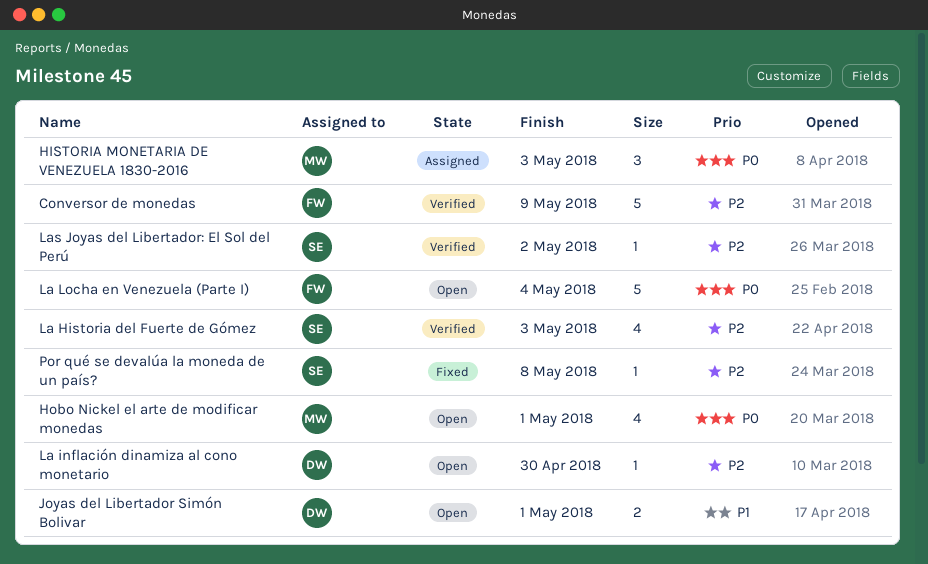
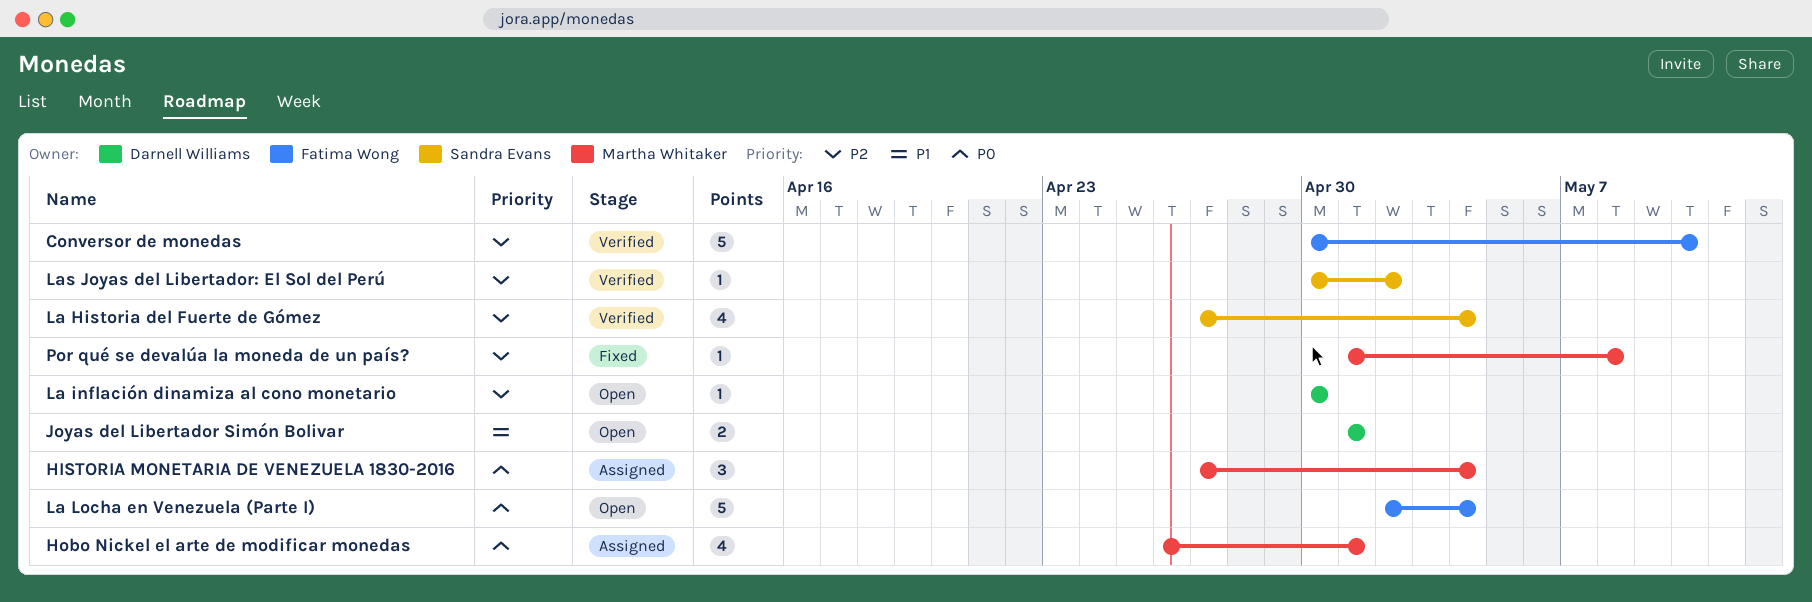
Conversor de monedas, due: May 9 -> May 10
HISTORIA MONETARIA DE VENEZUELA 1830-2016, due: May 3 -> May 4
Hobo Nickel el arte de modificar monedas, status: Open -> Assigned
La Historia del Fuerte de Gómez, due: May 3 -> May 4
Por qué se devalúa la moneda de un país?, owner: Sandra Evans -> Martha Whitaker

